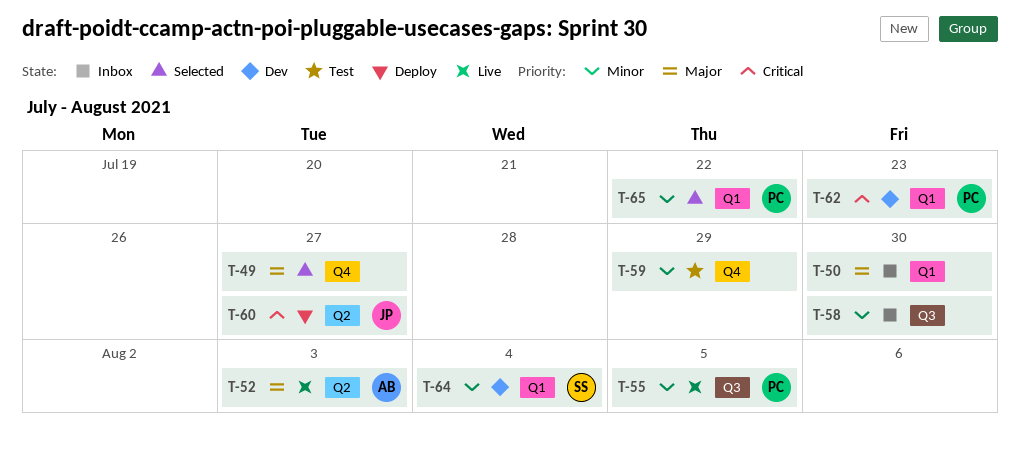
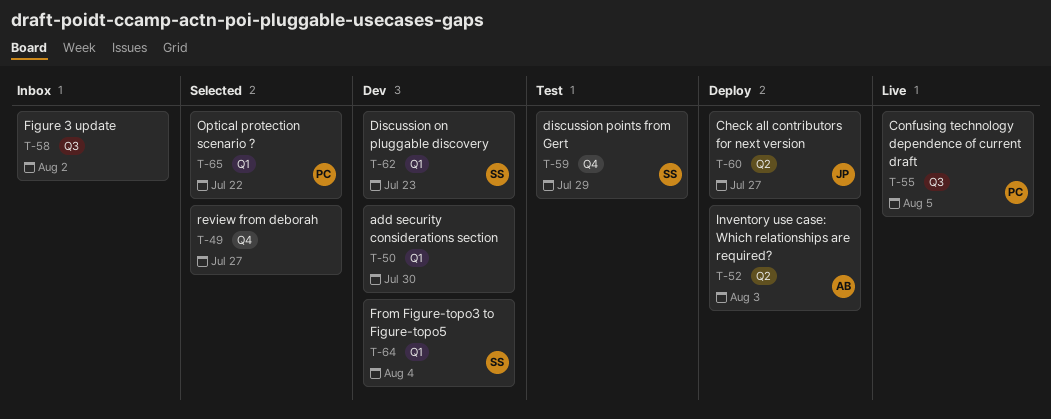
T-50, status: Inbox -> Dev
T-52, status: Live -> Deploy
T-58, due: Jul 30 -> Aug 2
T-59, owner: none -> SS
T-62, owner: PC -> SS

